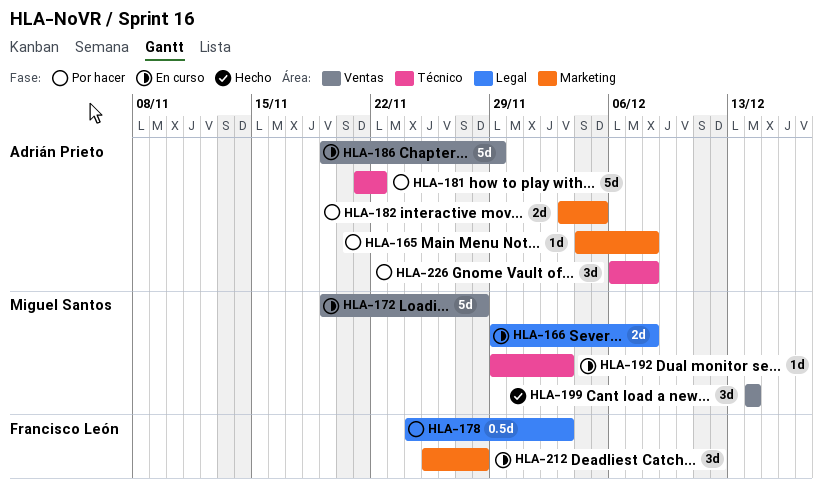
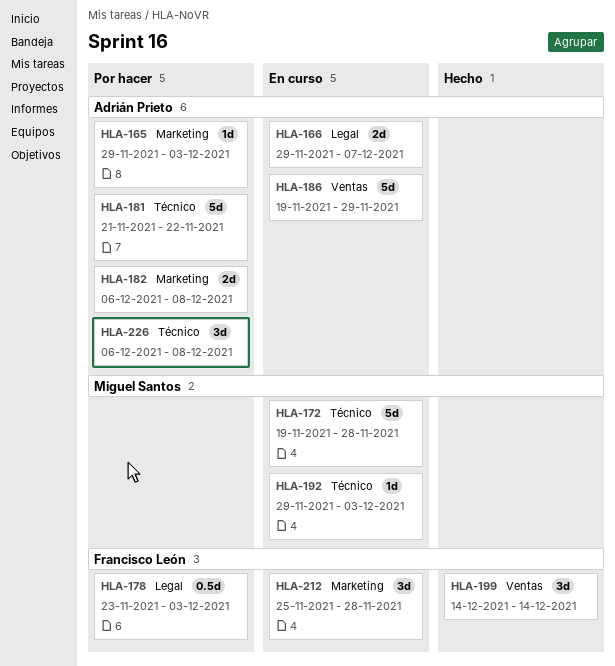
HLA-165, start: Dec 4 -> Nov 29
HLA-165, due: Dec 8 -> Dec 3
HLA-166, owner: Miguel Santos -> Adrián Prieto
HLA-166, due: Dec 8 -> Dec 7
HLA-172, label: Ventas -> Técnico
HLA-178, start: Nov 24 -> Nov 23
HLA-182, start: Dec 3 -> Dec 6
HLA-182, due: Dec 5 -> Dec 8
HLA-199, owner: Miguel Santos -> Francisco León

